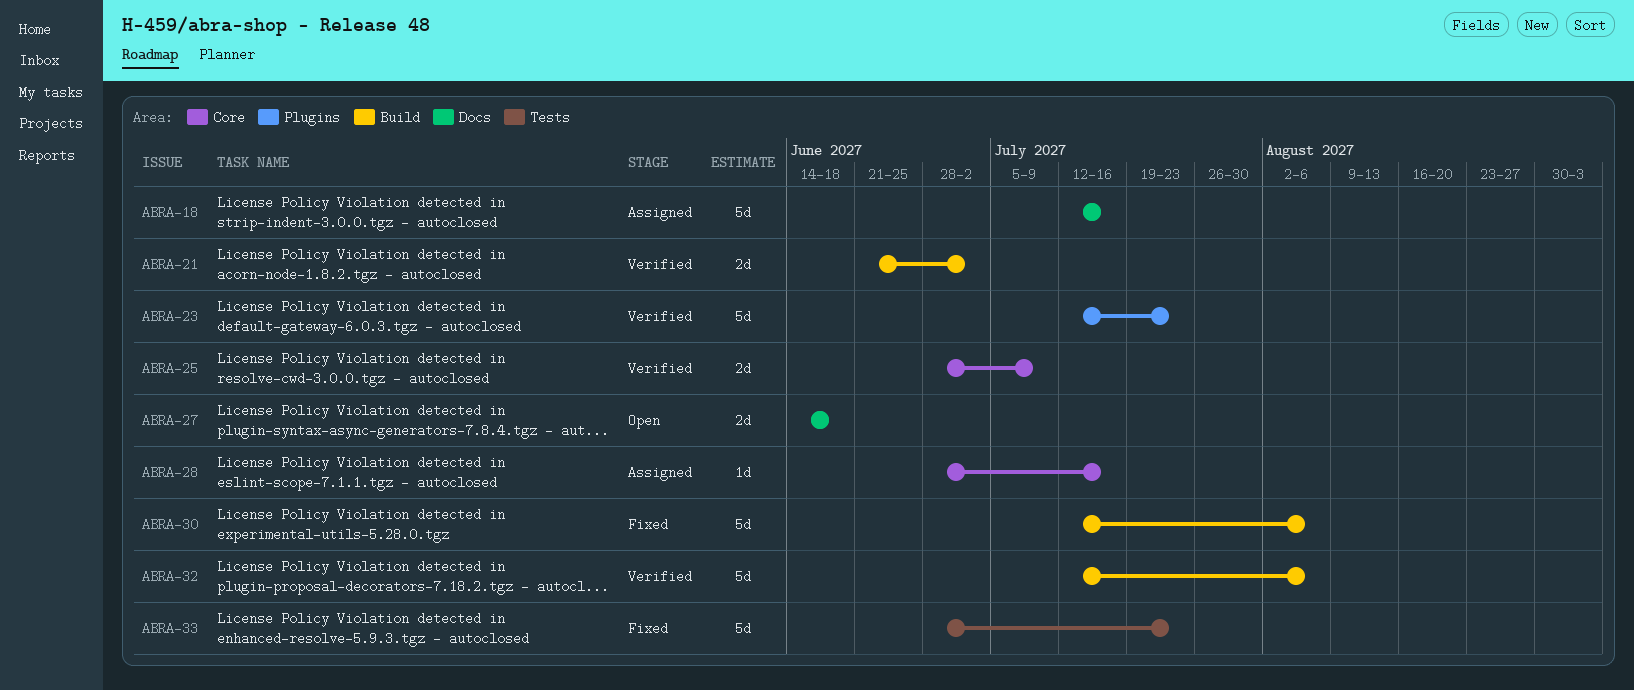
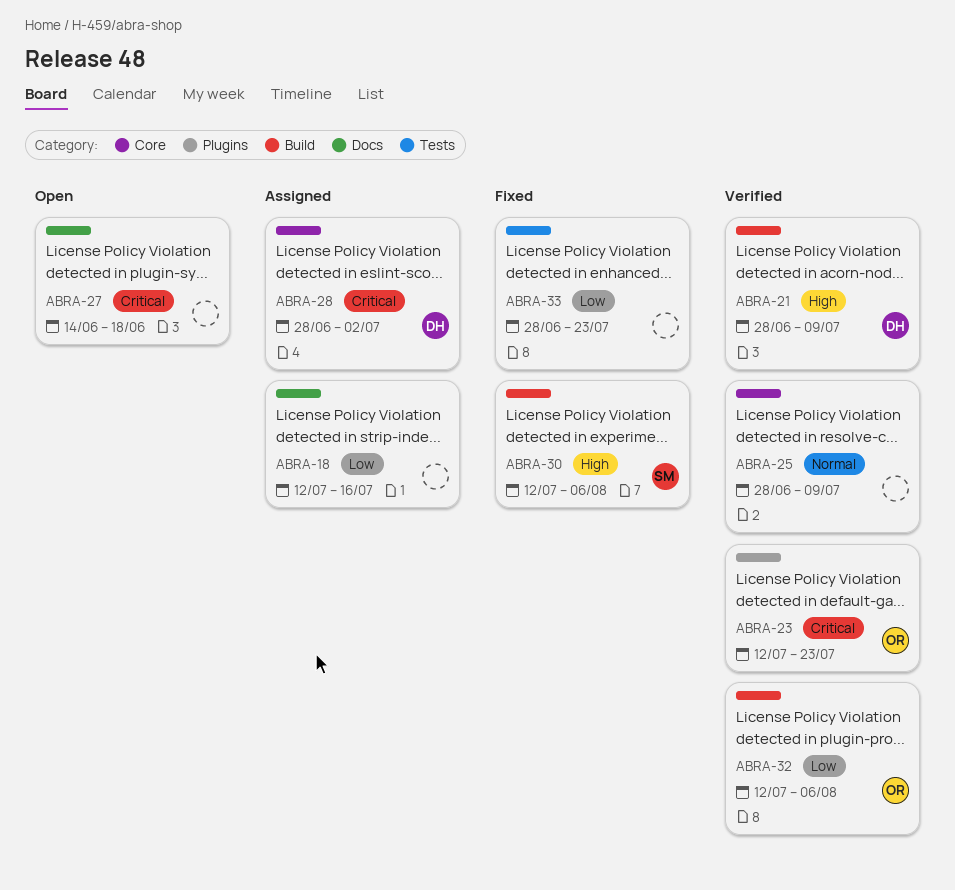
ABRA-21, start: Jun 21 -> Jun 28
ABRA-21, due: Jul 2 -> Jul 9
ABRA-28, due: Jul 16 -> Jul 2

